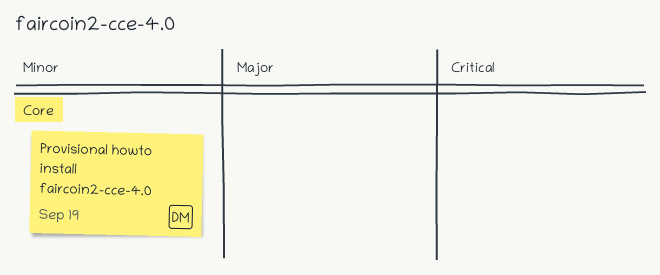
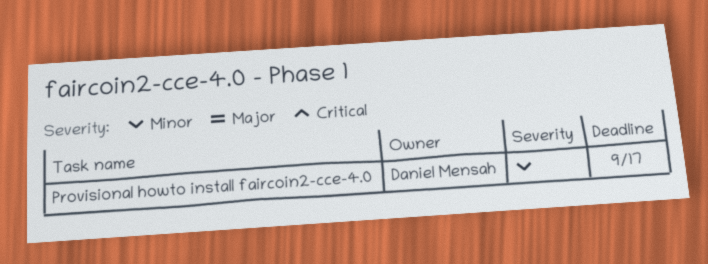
Provisional howto install faircoin2-cce-4.0, due: Sep 19 -> Sep 17

